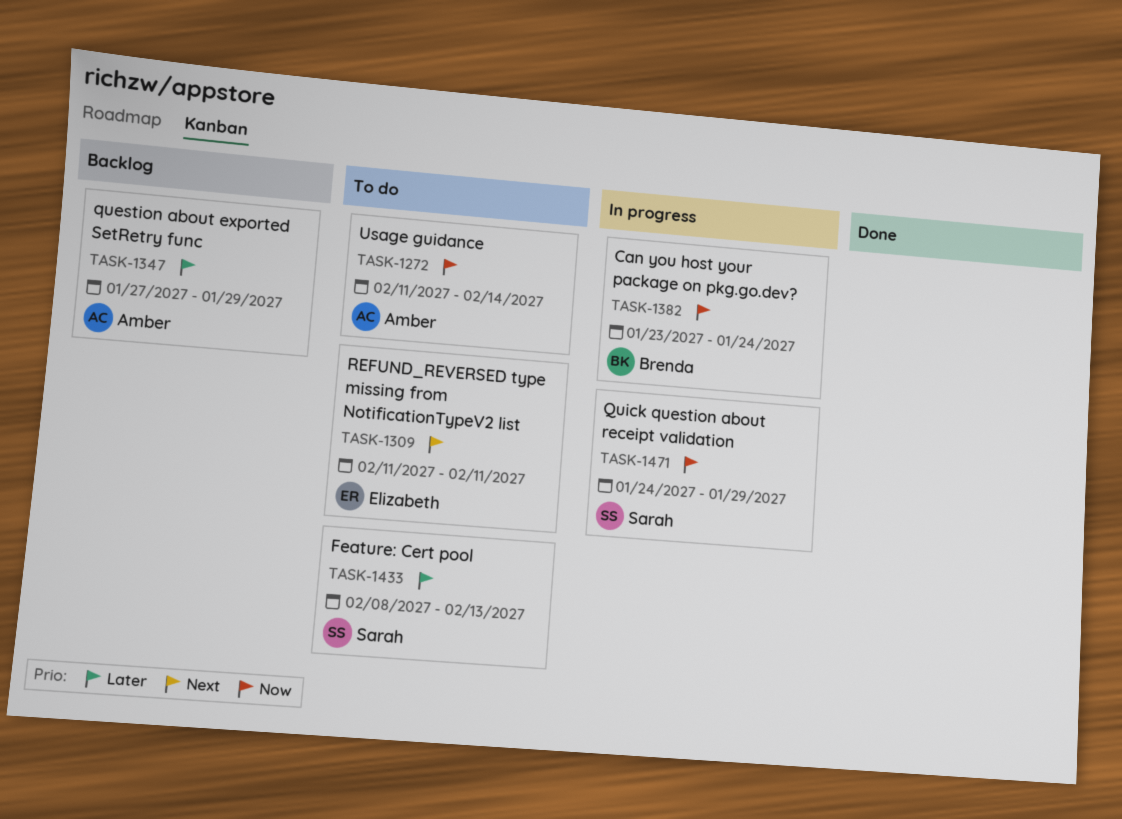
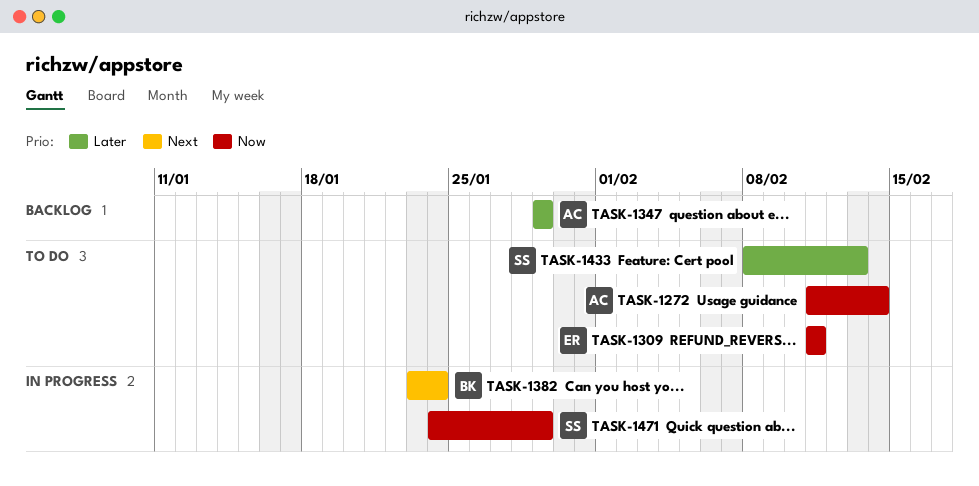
TASK-1309, priority: Next -> Now
TASK-1347, start: Jan 27 -> Jan 29
TASK-1382, priority: Now -> Next

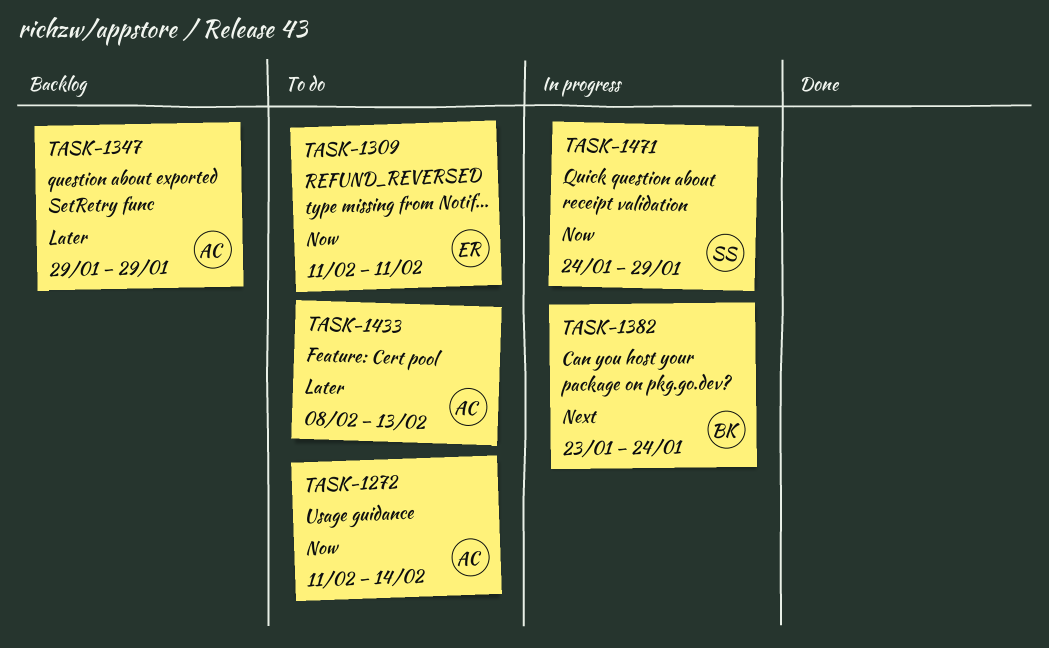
TASK-1433, owner: SS -> AC

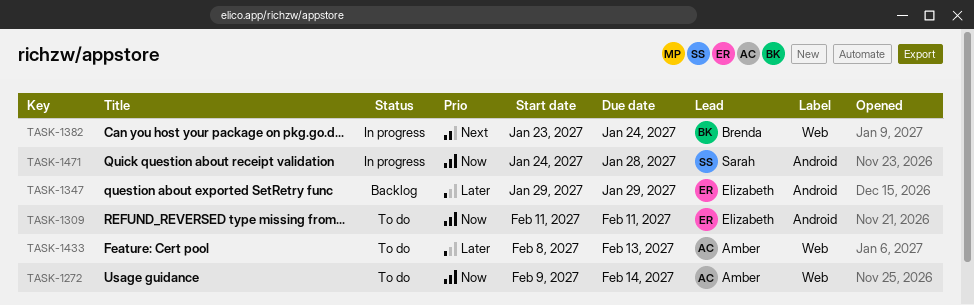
TASK-1272, start: Feb 11 -> Feb 9
TASK-1347, owner: Amber -> Elizabeth
TASK-1471, due: Jan 29 -> Jan 28

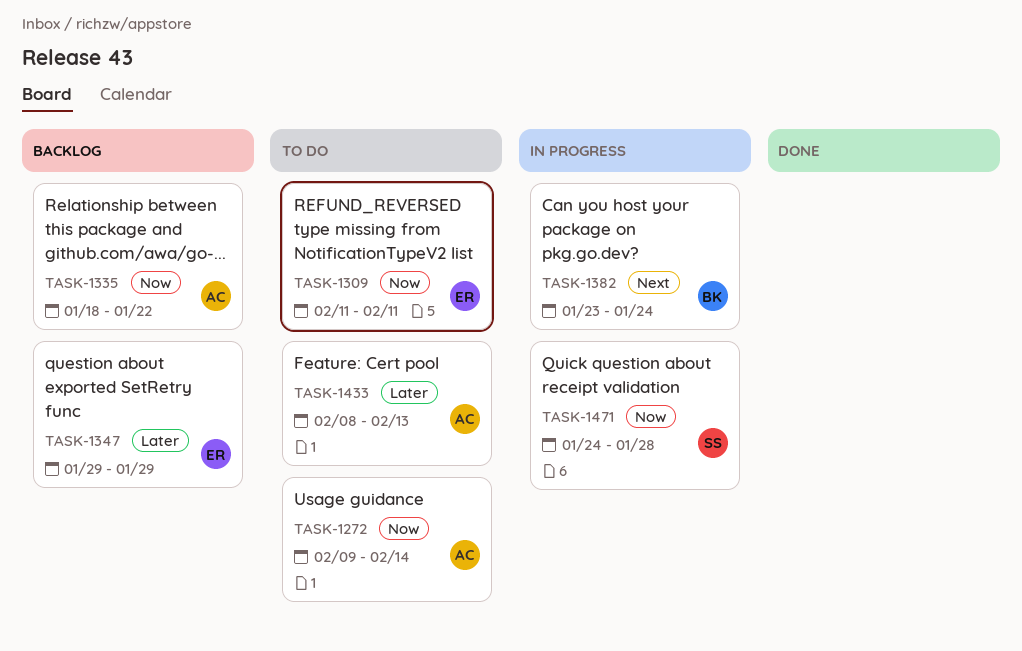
TASK-1335: none -> present

